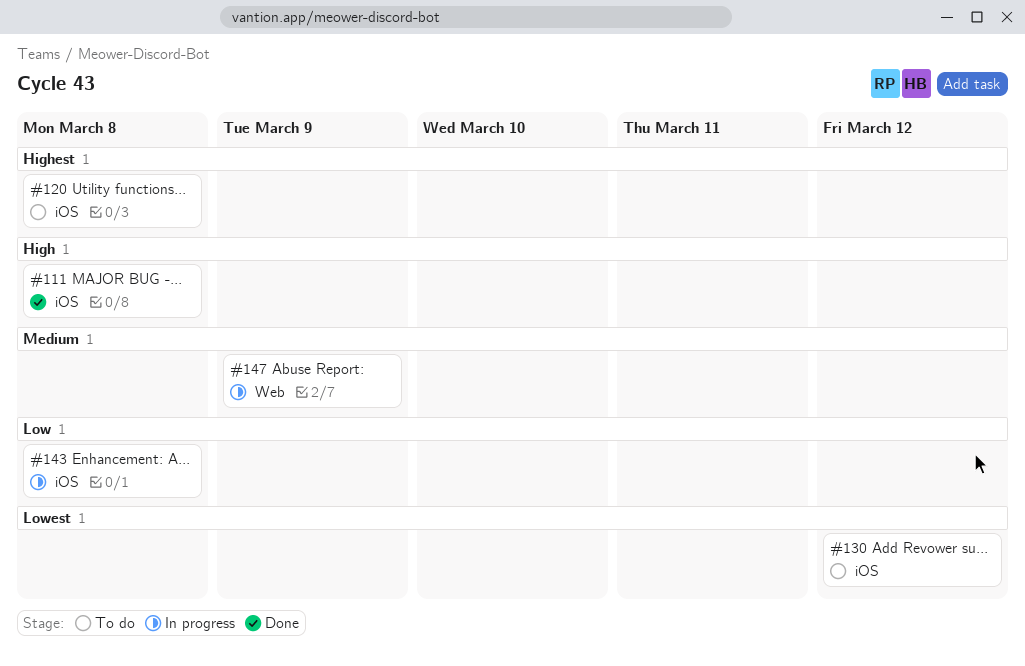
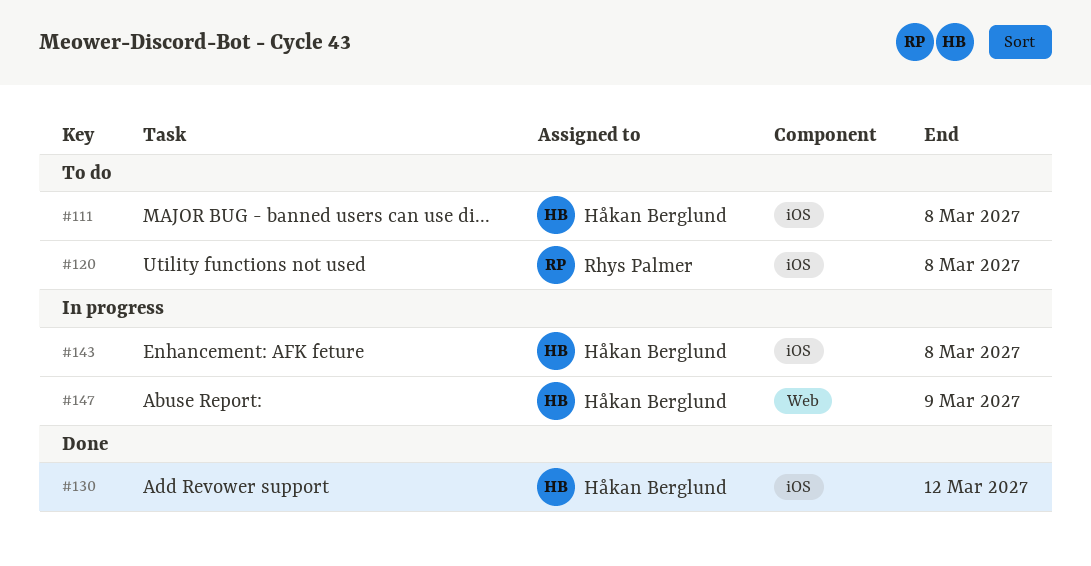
#111, status: Done -> To do
#130, status: To do -> Done

